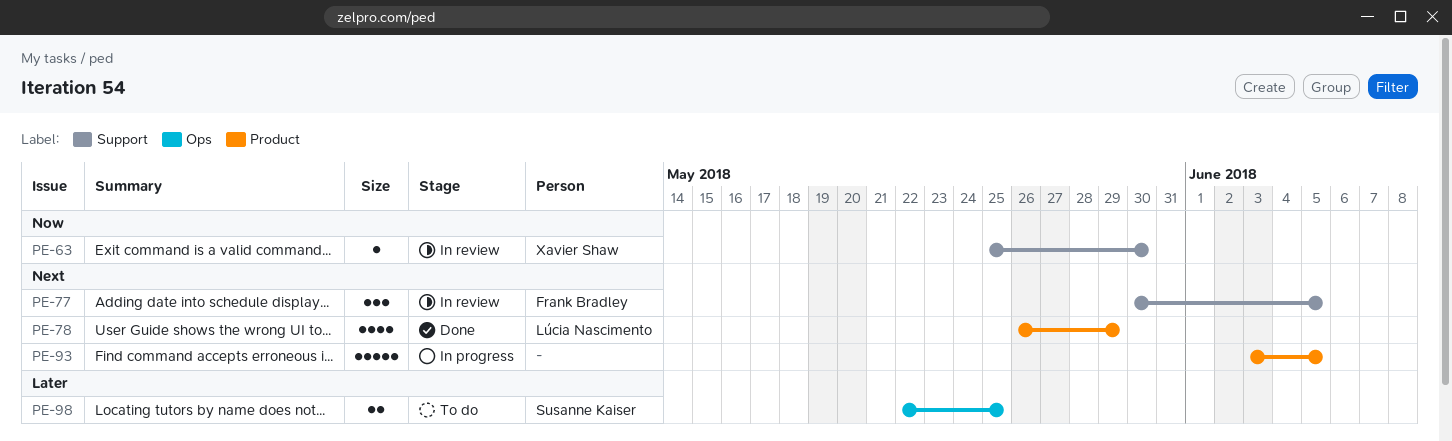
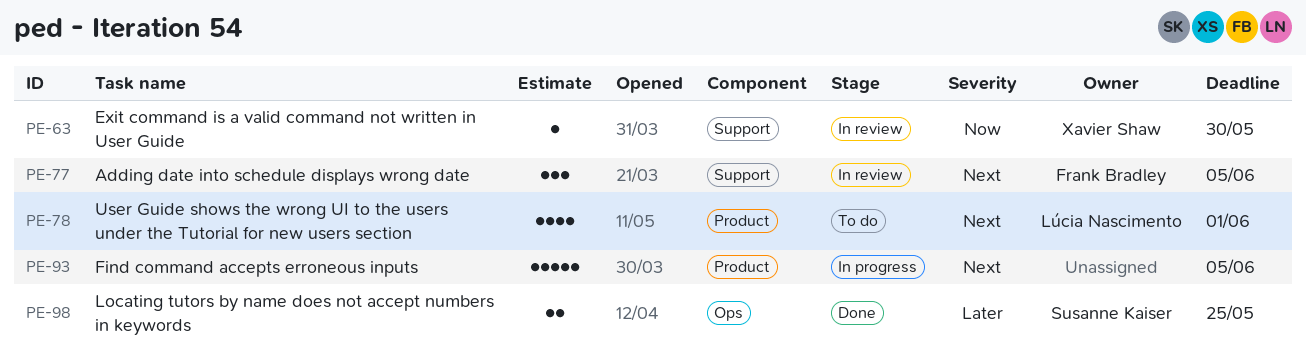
PE-78, status: Done -> To do
PE-78, due: May 29 -> Jun 1
PE-98, status: To do -> Done

